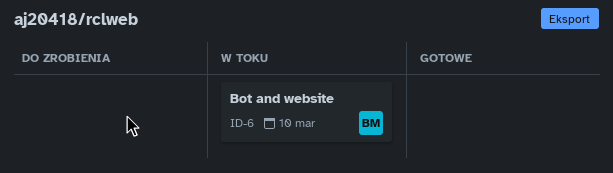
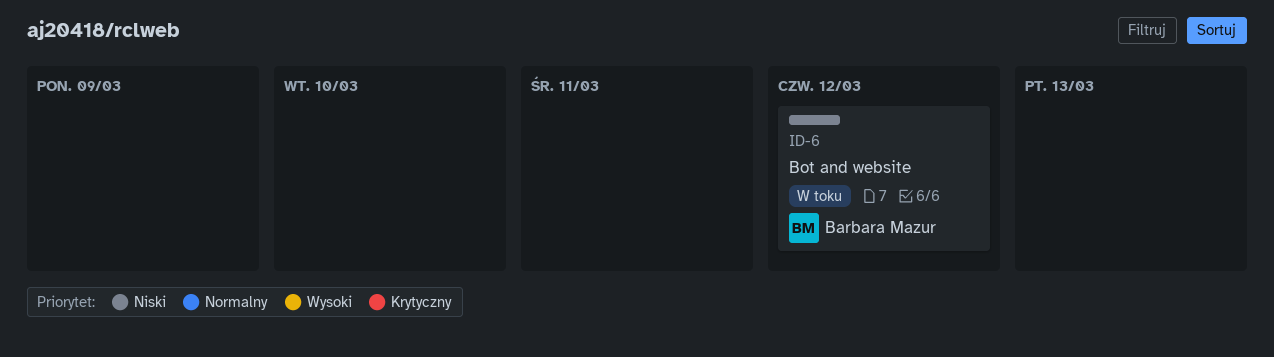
ID-6, due: Mar 10 -> Mar 12

